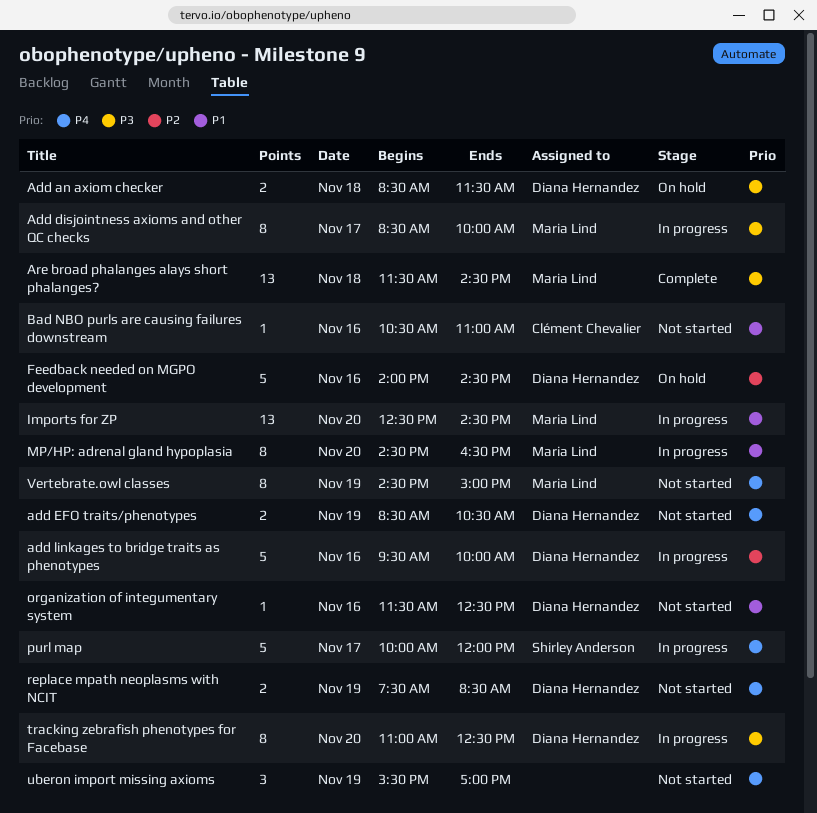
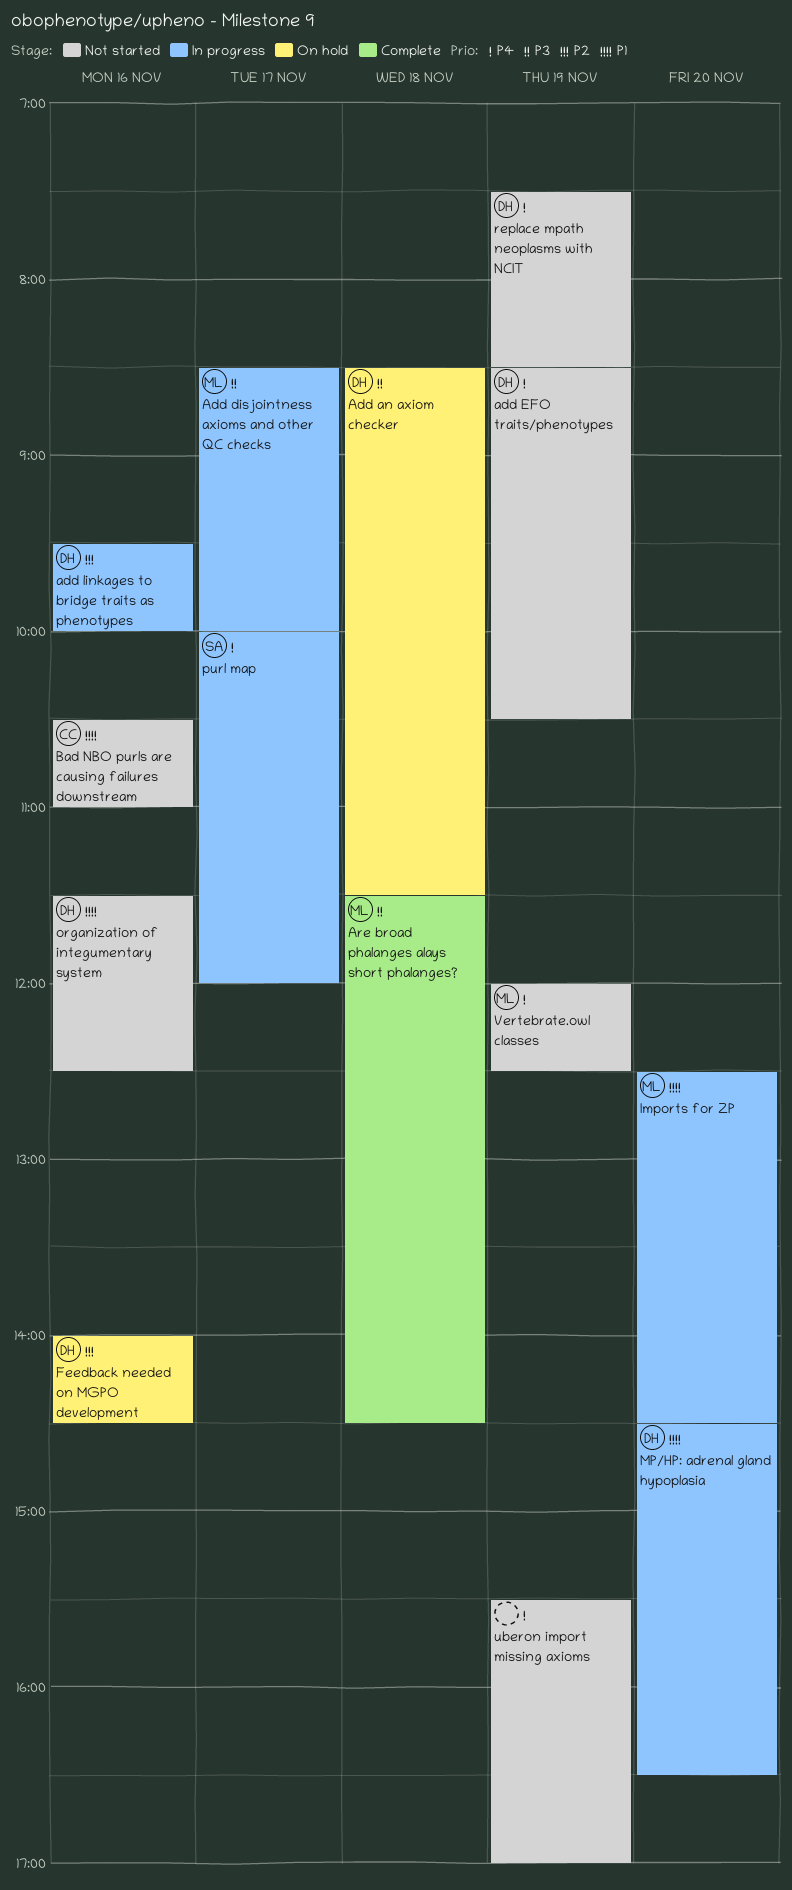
MP/HP: adrenal gland hypoplasia, owner: Maria Lind -> Diana Hernandez
tracking zebrafish phenotypes for Facebase: present -> none
Vertebrate.owl classes, begins: 14:30 -> 12:00
Vertebrate.owl classes, ends: 15:00 -> 12:30

